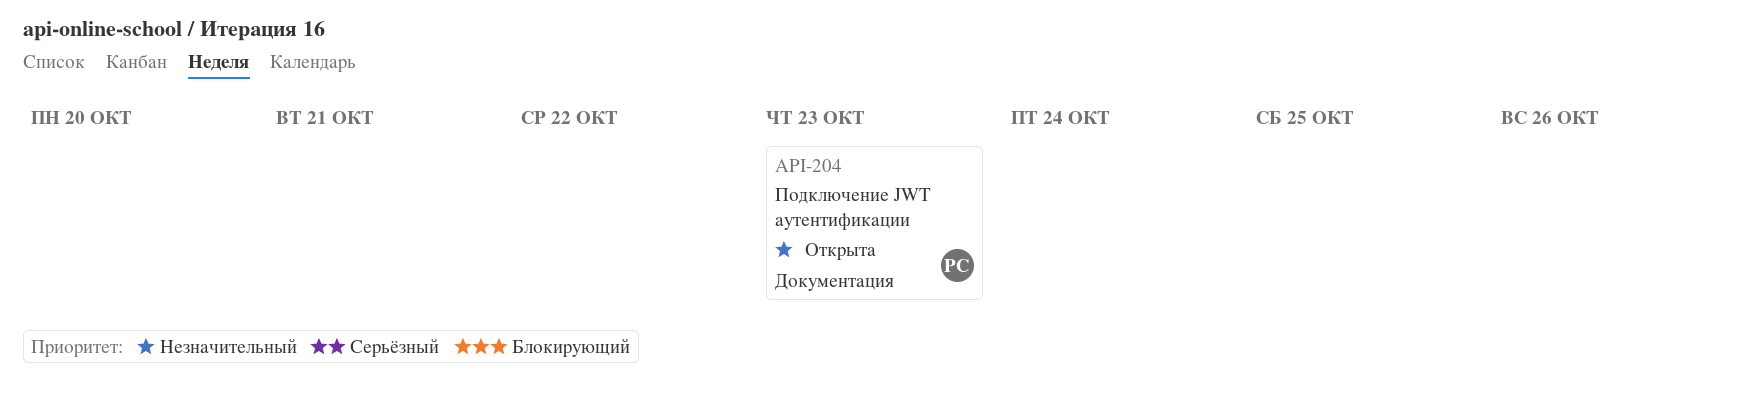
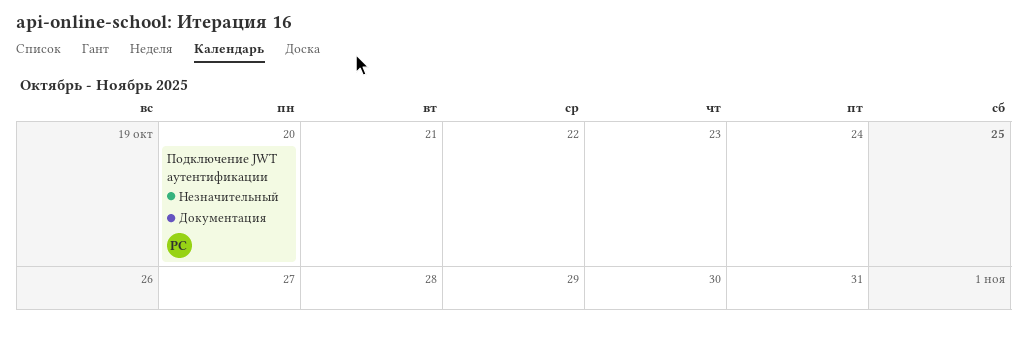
Подключение JWT аутентификации, due: Oct 23 -> Oct 20

